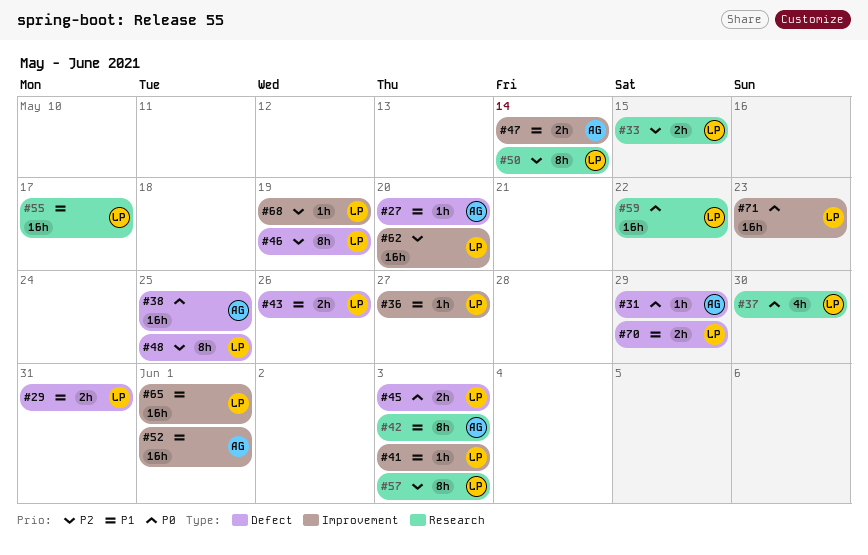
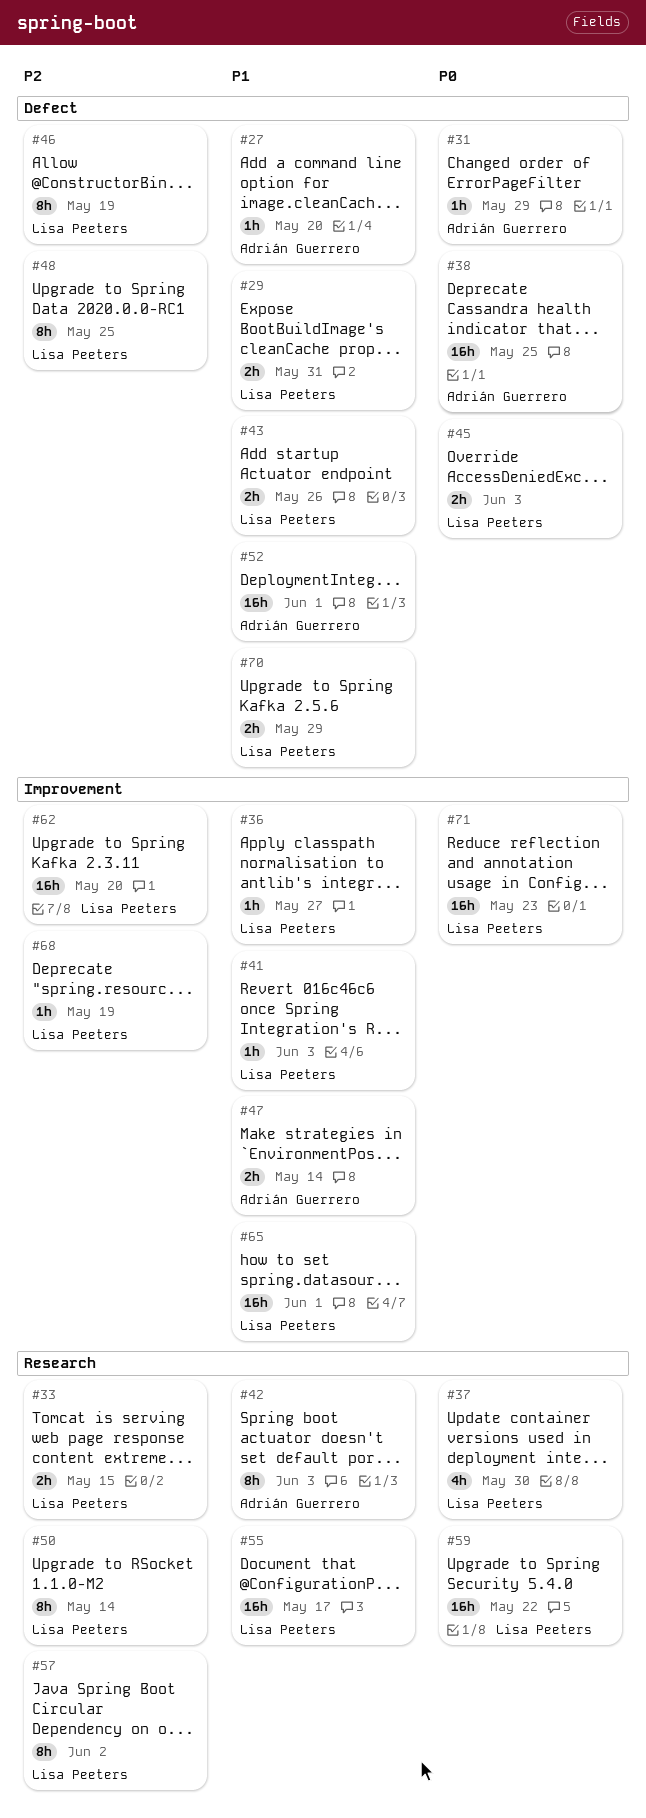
#52, label: Improvement -> Defect
#57, due: Jun 3 -> Jun 2

